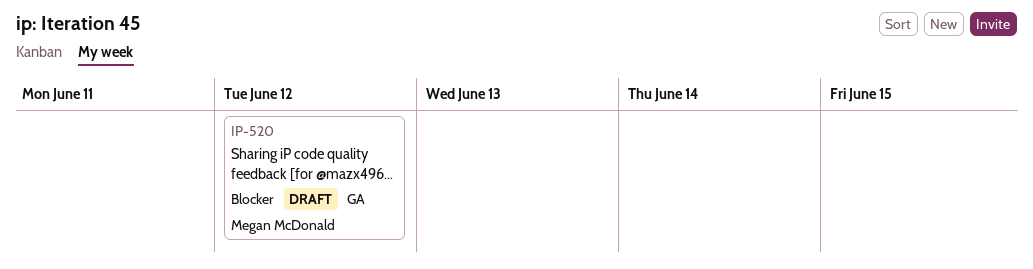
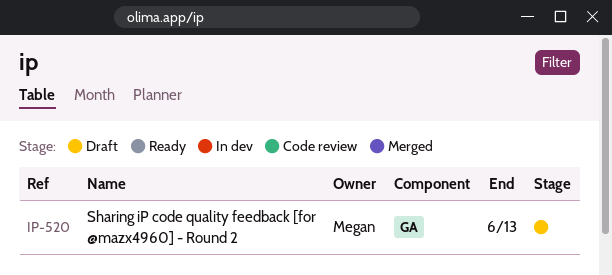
IP-520, due: Jun 12 -> Jun 13

